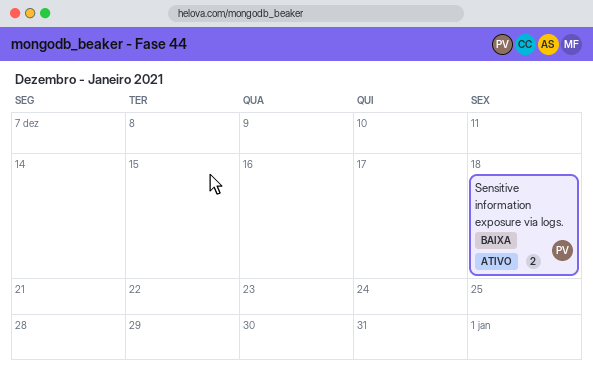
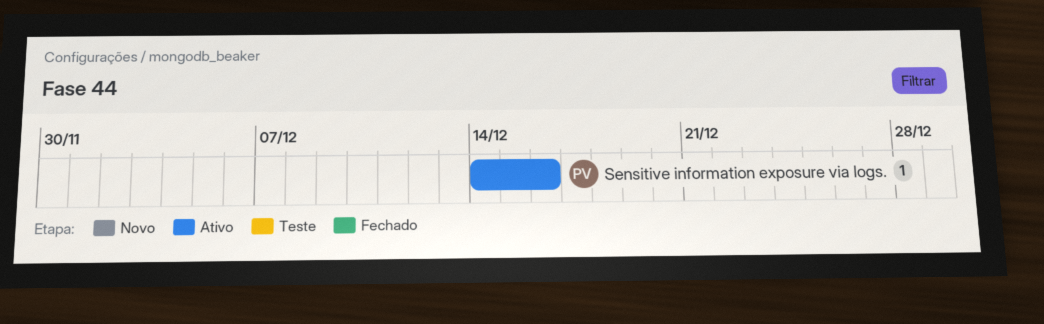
Sensitive information exposure via logs., estimate: 2 -> 1
Sensitive information exposure via logs., due: Dec 18 -> Dec 16

